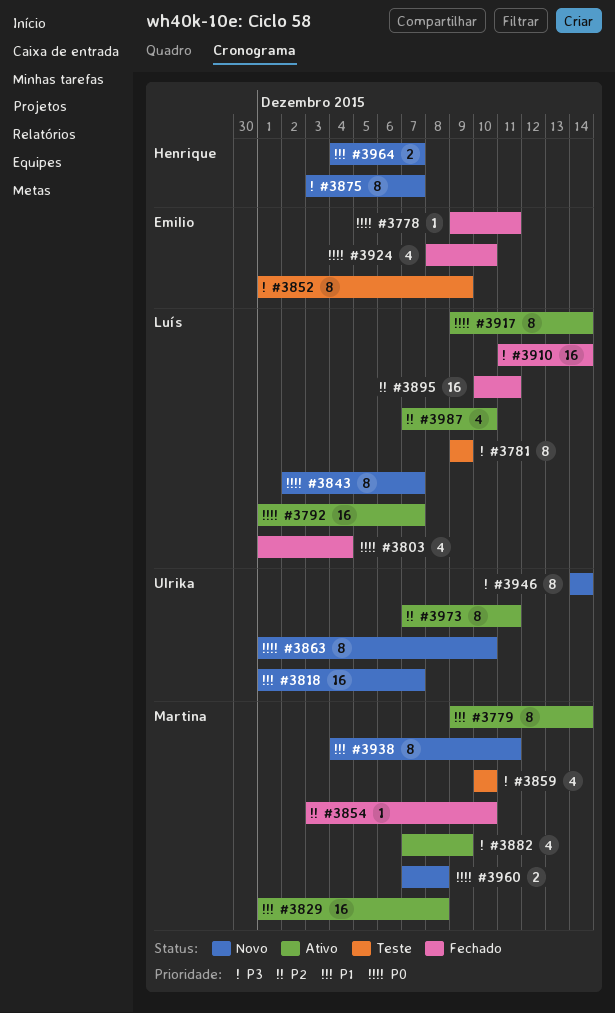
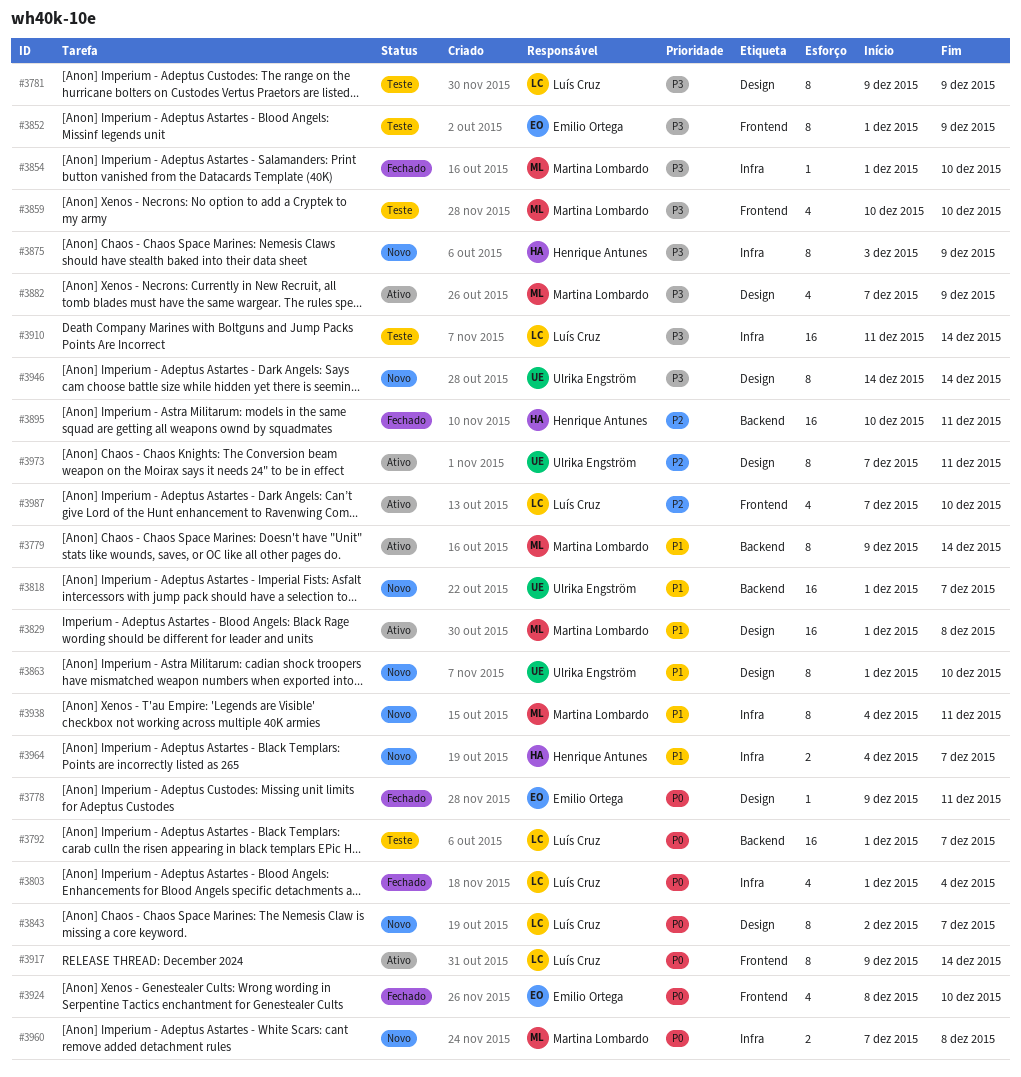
#3792, status: Ativo -> Teste
#3854, priority: P2 -> P3
#3854, start: Dec 3 -> Dec 1
#3863, priority: P0 -> P1
#3875, due: Dec 7 -> Dec 9
#3895, owner: Luís Cruz -> Henrique Antunes
#3910, status: Fechado -> Teste

